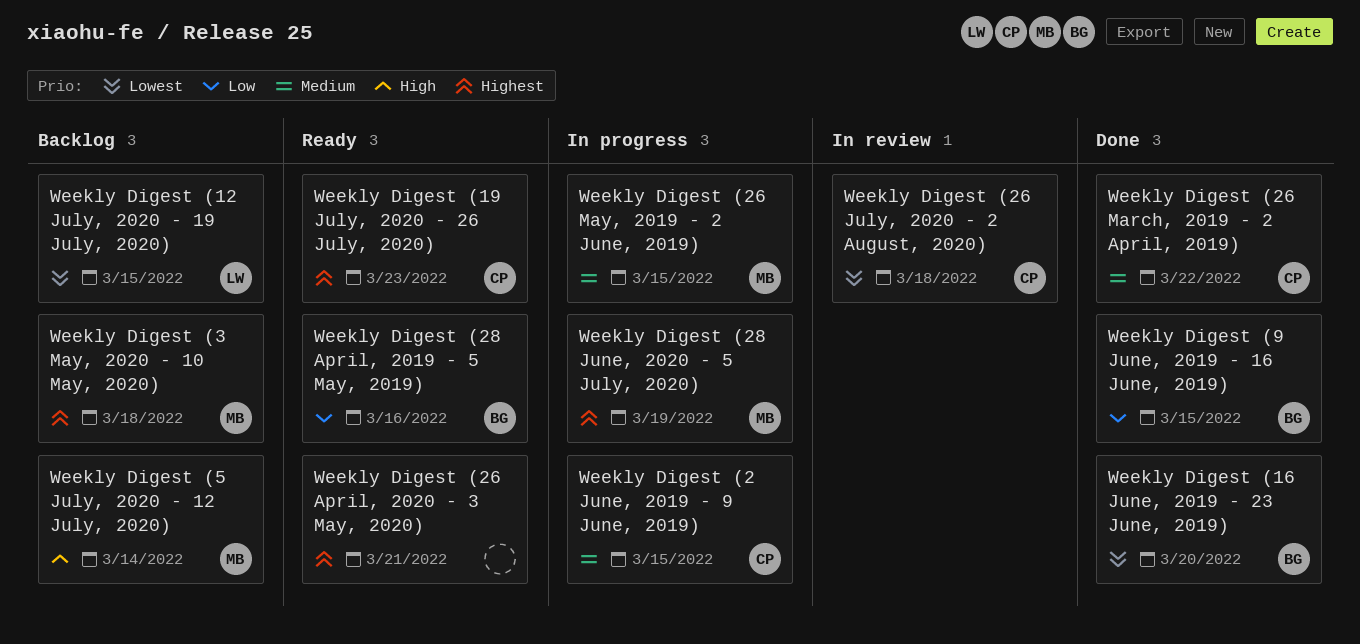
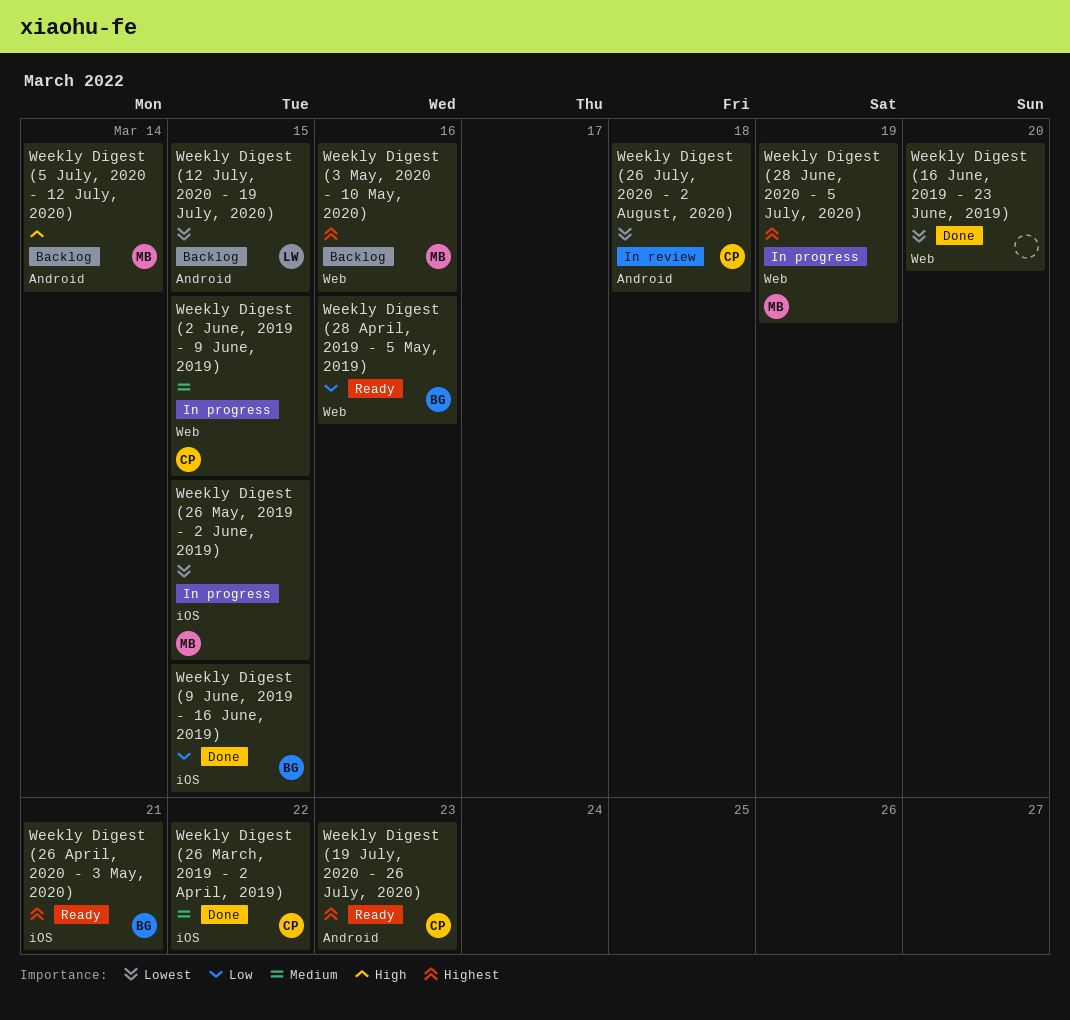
Weekly Digest (16 June, 2019 - 23 June, 2019), owner: BG -> none
Weekly Digest (26 April, 2020 - 3 May, 2020), owner: none -> BG
Weekly Digest (26 May, 2019 - 2 June, 2019), priority: Medium -> Lowest
Weekly Digest (3 May, 2020 - 10 May, 2020), due: Mar 18 -> Mar 16

